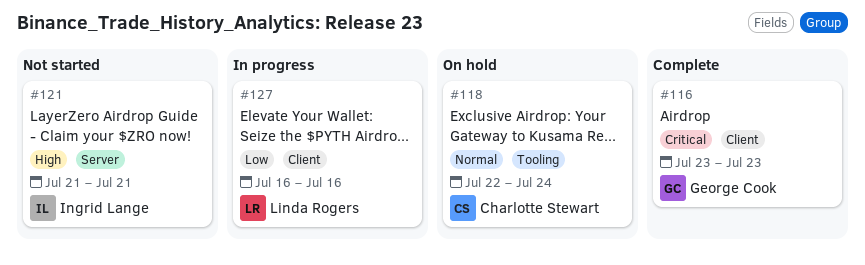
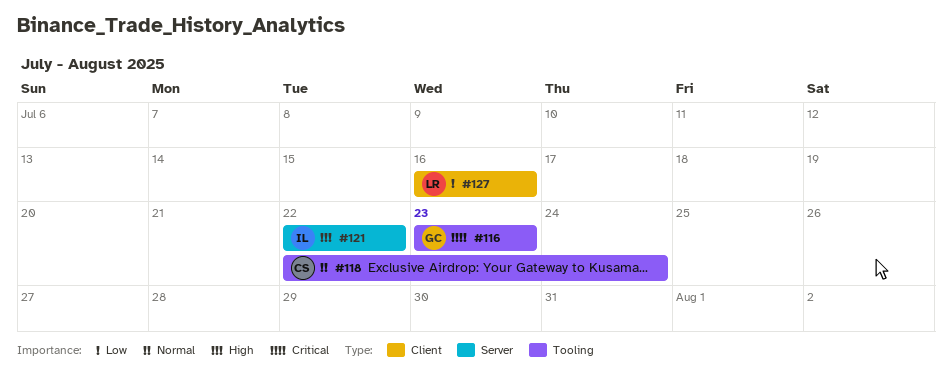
#116, label: Client -> Tooling
#121, start: Jul 21 -> Jul 22
#121, due: Jul 21 -> Jul 22

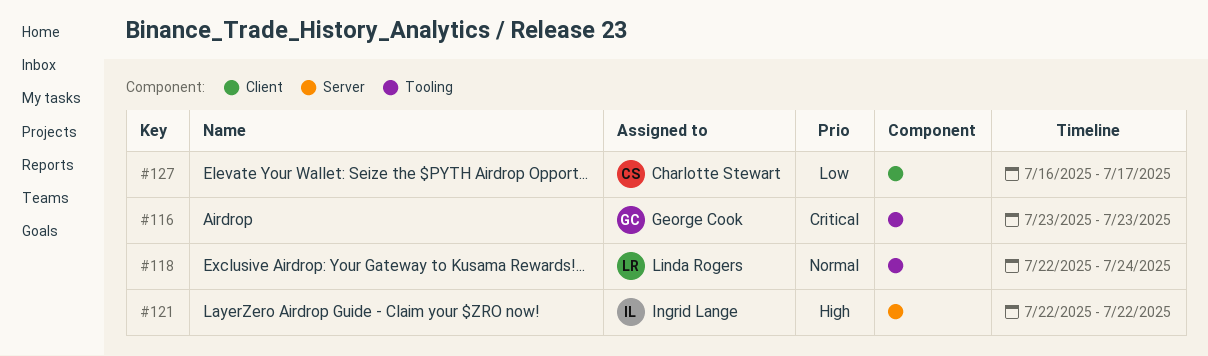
#118, owner: Charlotte Stewart -> Linda Rogers
#127, owner: Linda Rogers -> Charlotte Stewart
#127, due: Jul 16 -> Jul 17

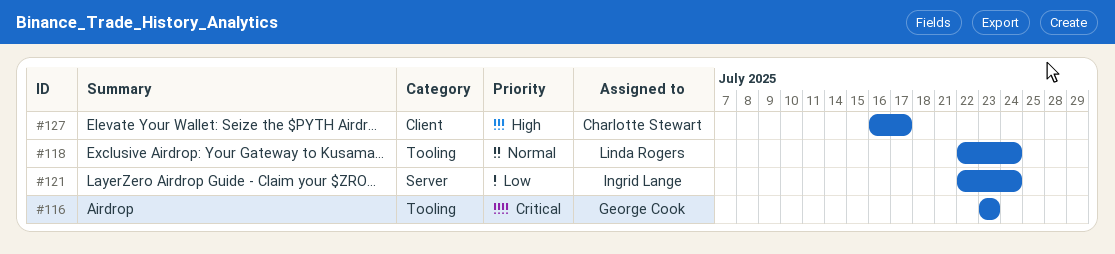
#121, priority: High -> Low
#121, due: Jul 22 -> Jul 24
#127, priority: Low -> High

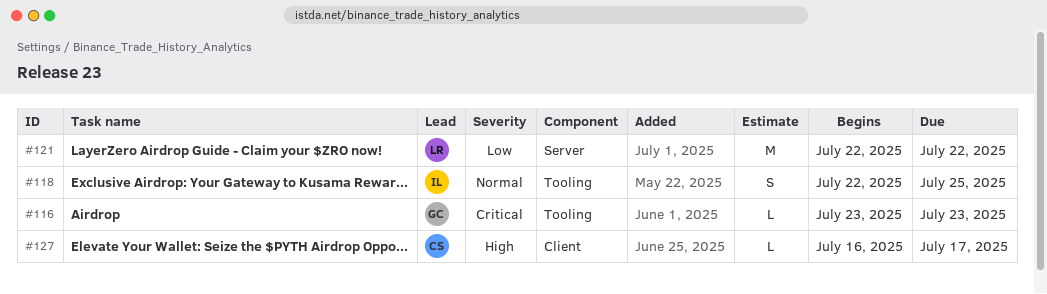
#118, owner: Linda Rogers -> Ingrid Lange
#118, due: Jul 24 -> Jul 25
#121, owner: Ingrid Lange -> Linda Rogers
#121, due: Jul 24 -> Jul 22

